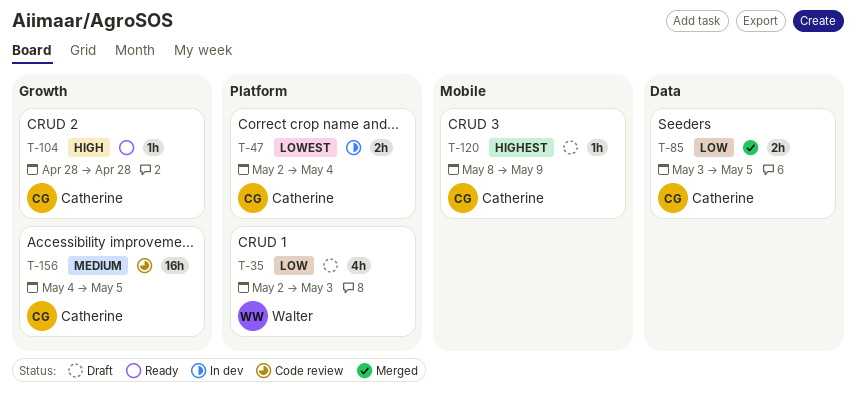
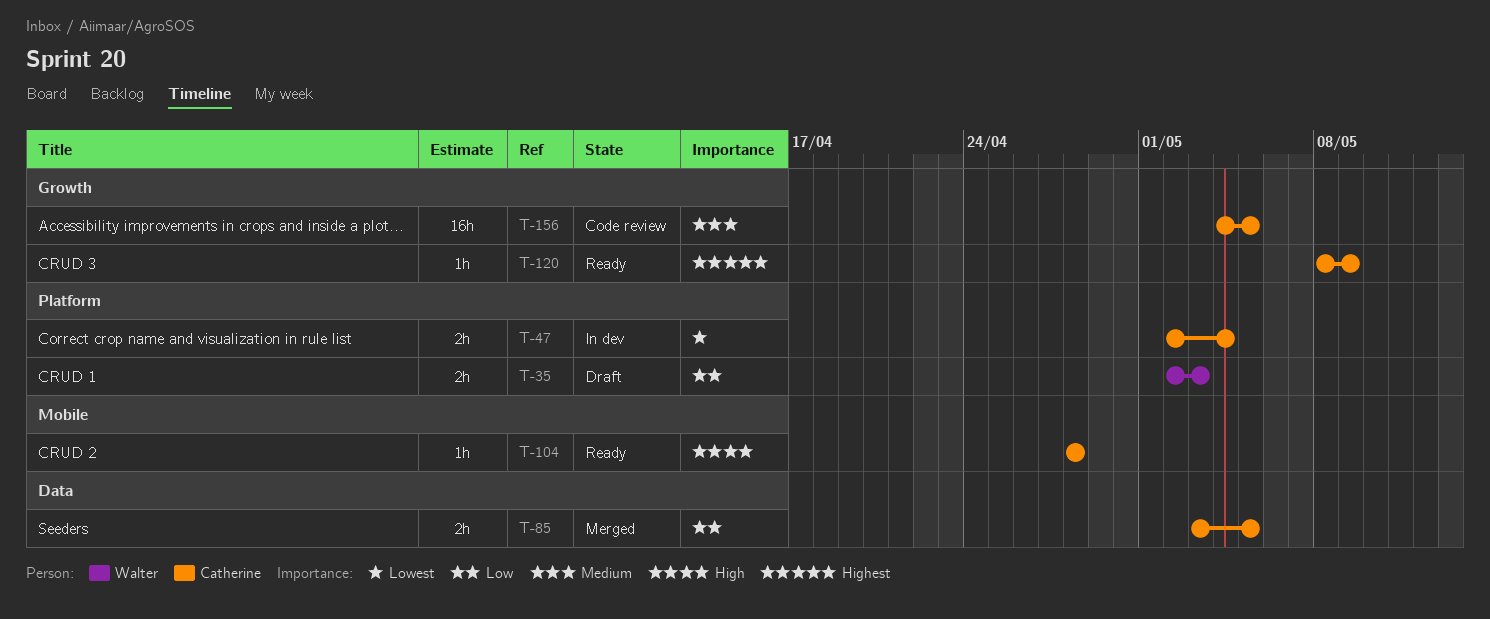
T-35, estimate: 4h -> 2h
T-104, label: Growth -> Mobile
T-120, status: Draft -> Ready
T-120, label: Mobile -> Growth

